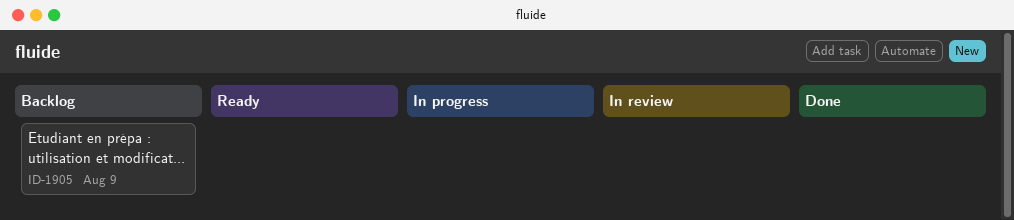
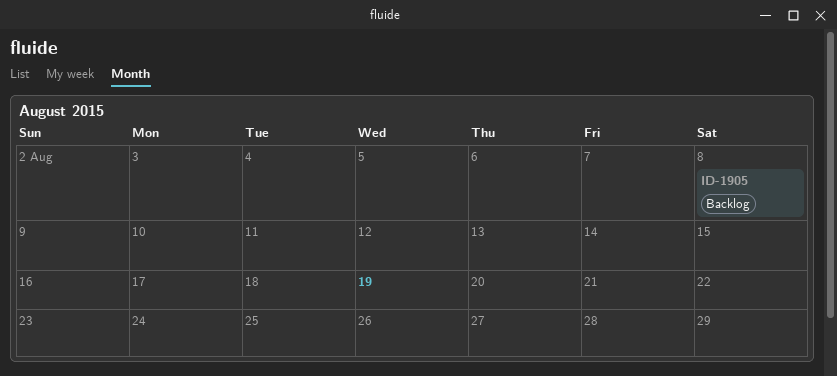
ID-1905, due: Aug 9 -> Aug 8

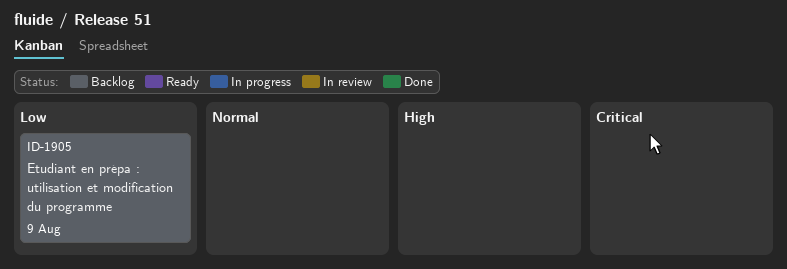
ID-1905, due: Aug 8 -> Aug 9

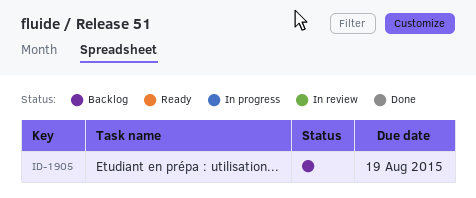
ID-1905, due: Aug 9 -> Aug 19

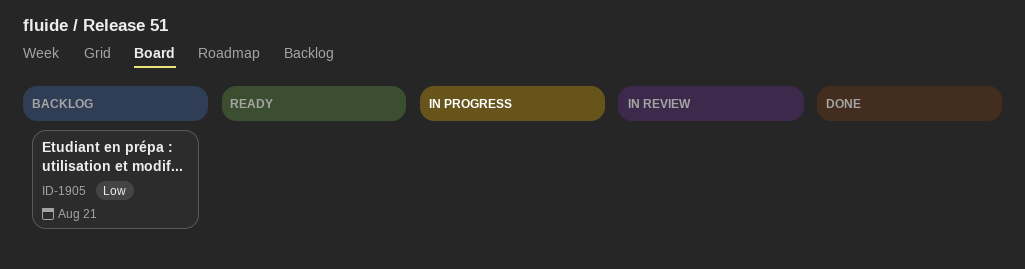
ID-1905, due: Aug 19 -> Aug 21

